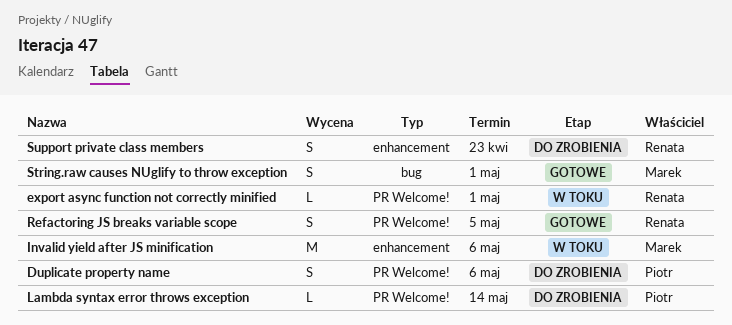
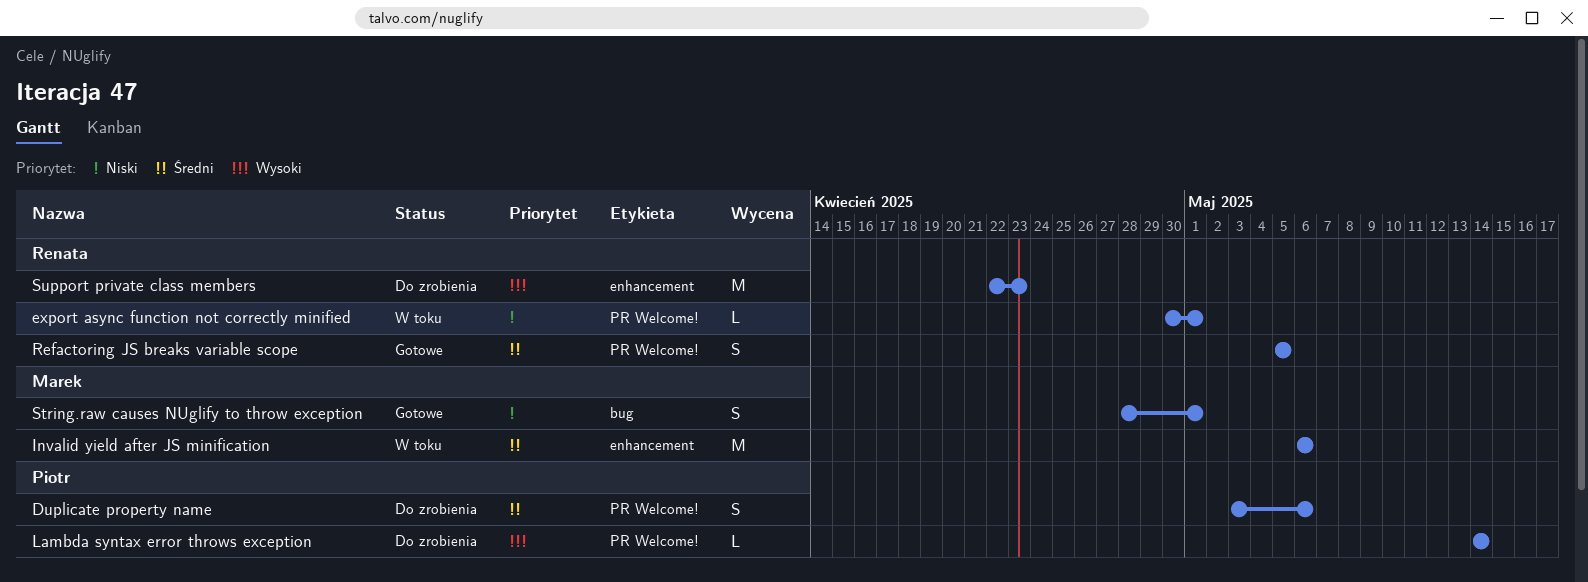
Support private class members, estimate: S -> M

